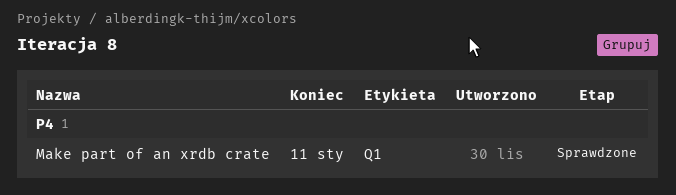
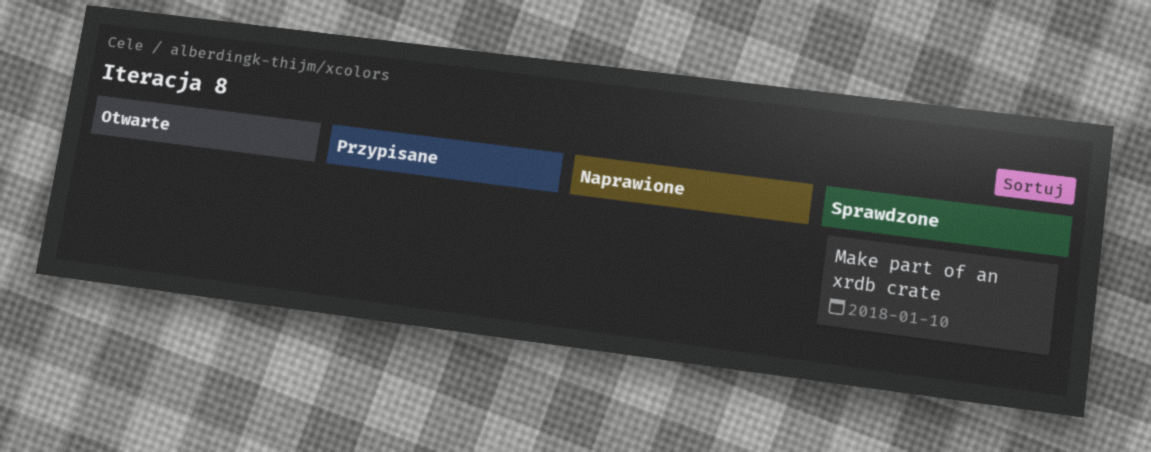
Make part of an xrdb crate, due: Jan 11 -> Jan 10

